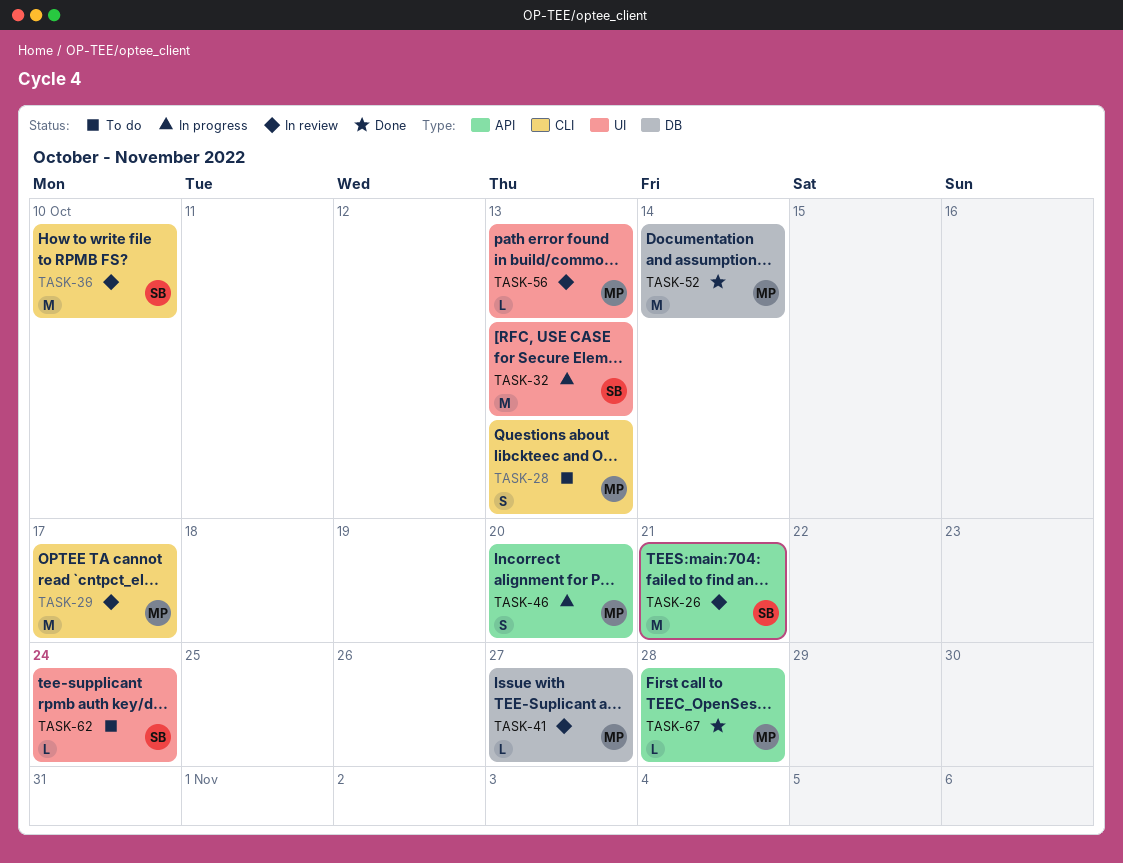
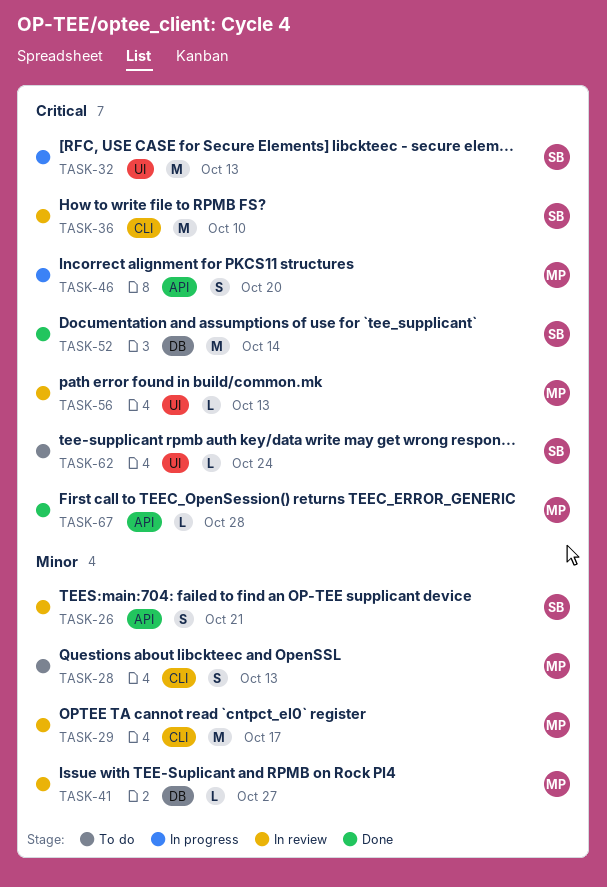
TASK-26, estimate: M -> S
TASK-52, owner: MP -> SB

